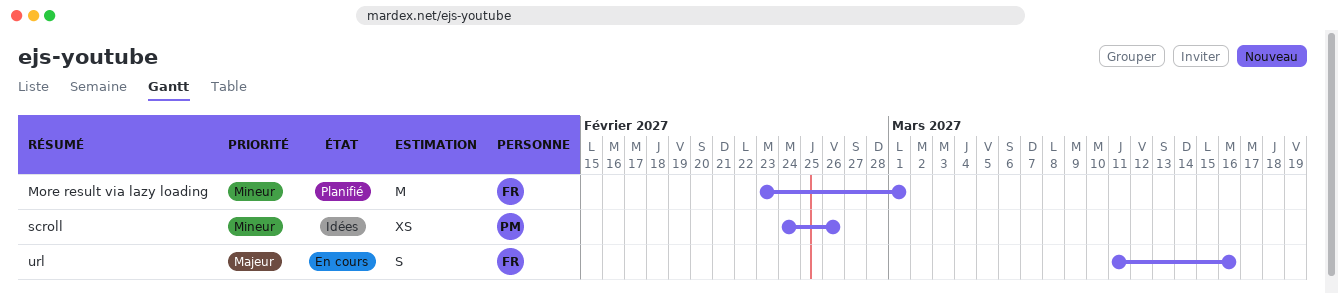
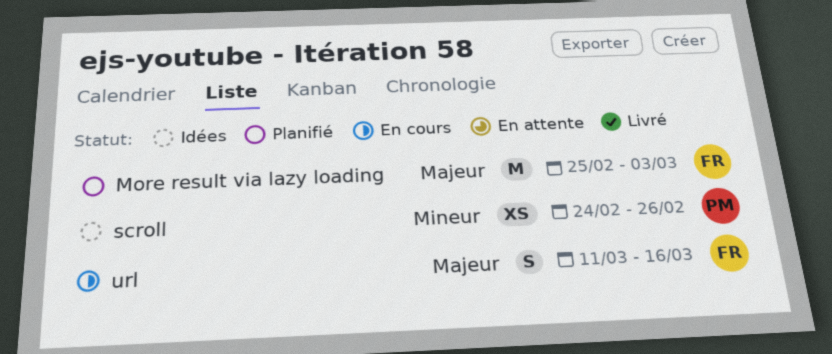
More result via lazy loading, priority: Mineur -> Majeur
More result via lazy loading, start: Feb 23 -> Feb 25
More result via lazy loading, due: Mar 1 -> Mar 3

